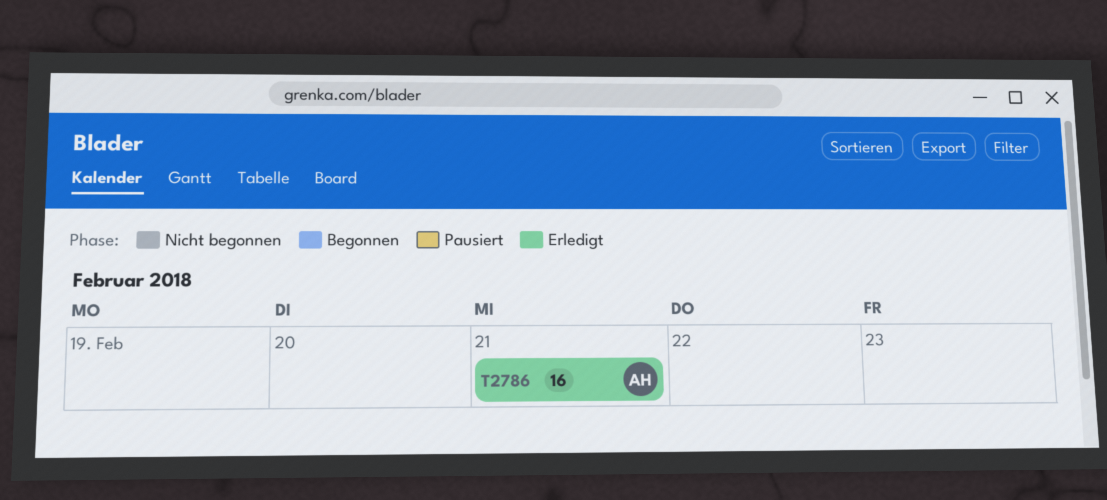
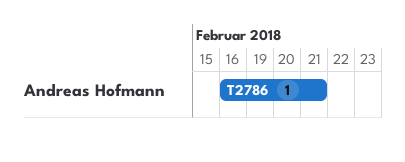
T2786, estimate: 16 -> 1

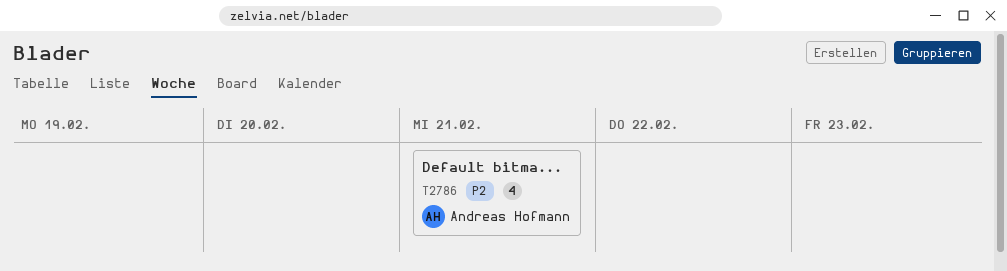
T2786, estimate: 1 -> 4

